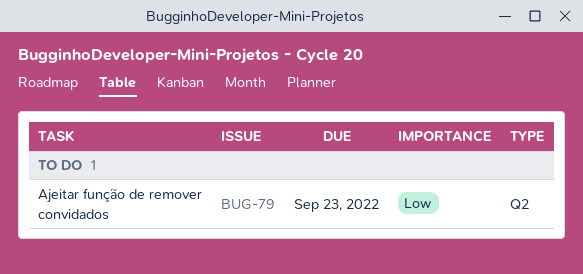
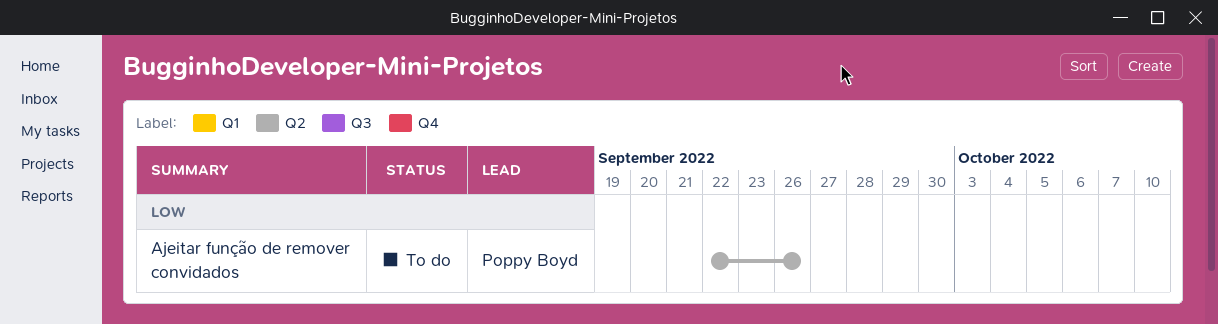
Ajeitar função de remover convidados, due: Sep 23 -> Sep 26

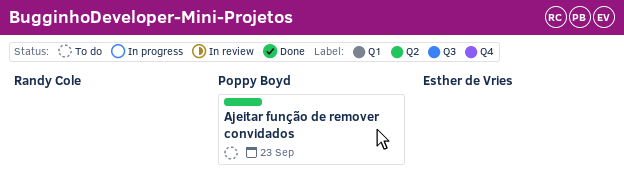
Ajeitar função de remover convidados, due: Sep 26 -> Sep 23

